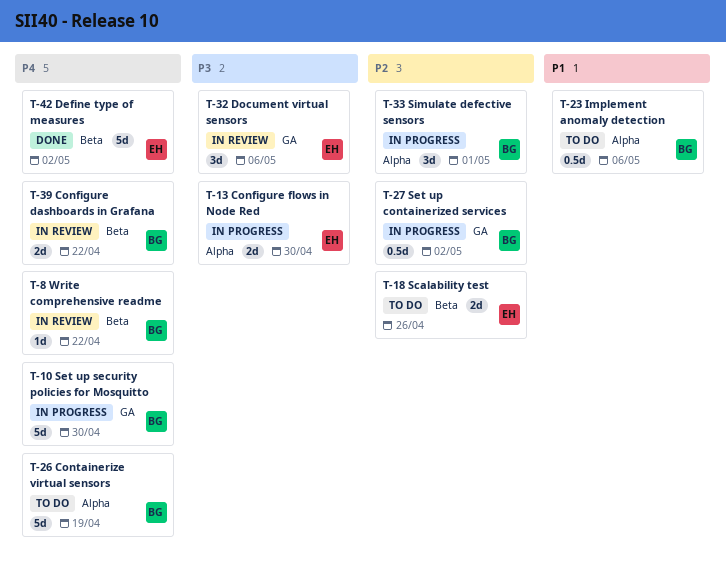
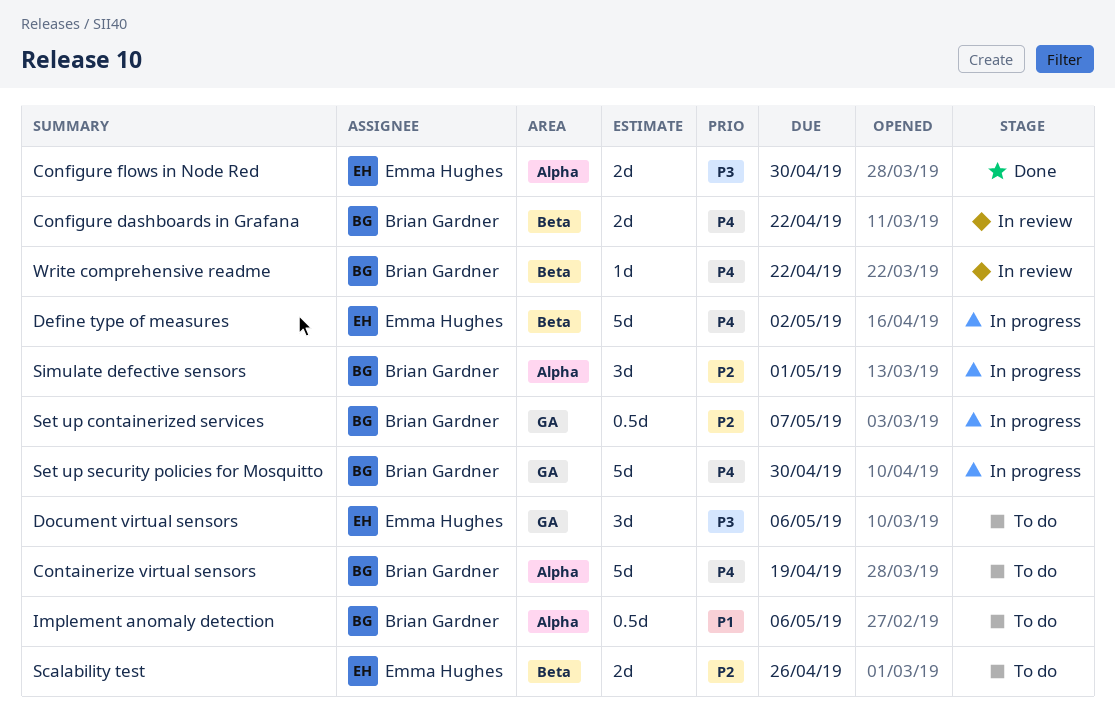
Configure flows in Node Red, status: In progress -> Done
Define type of measures, status: Done -> In progress
Document virtual sensors, status: In review -> To do
Set up containerized services, due: May 2 -> May 7

